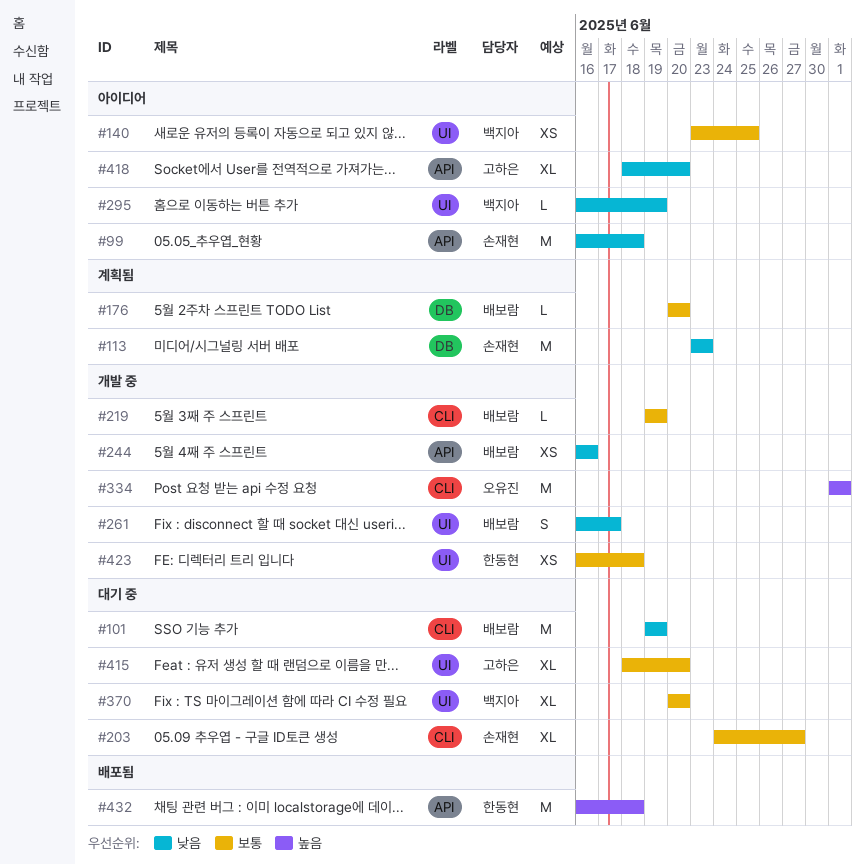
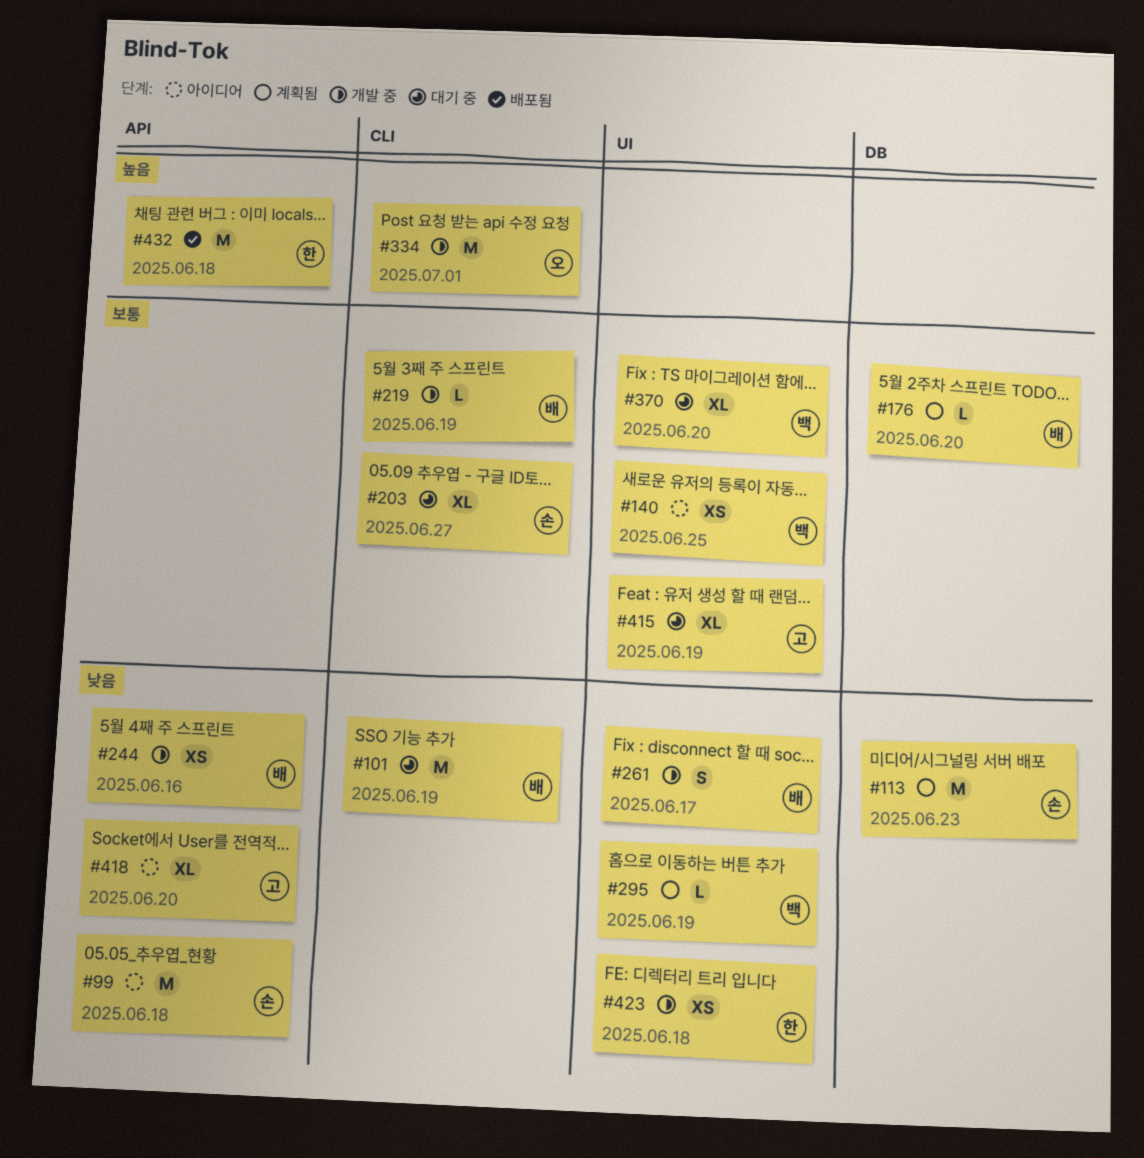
#295, status: 아이디어 -> 계획됨
#415, due: Jun 20 -> Jun 19
#423, priority: 보통 -> 낮음

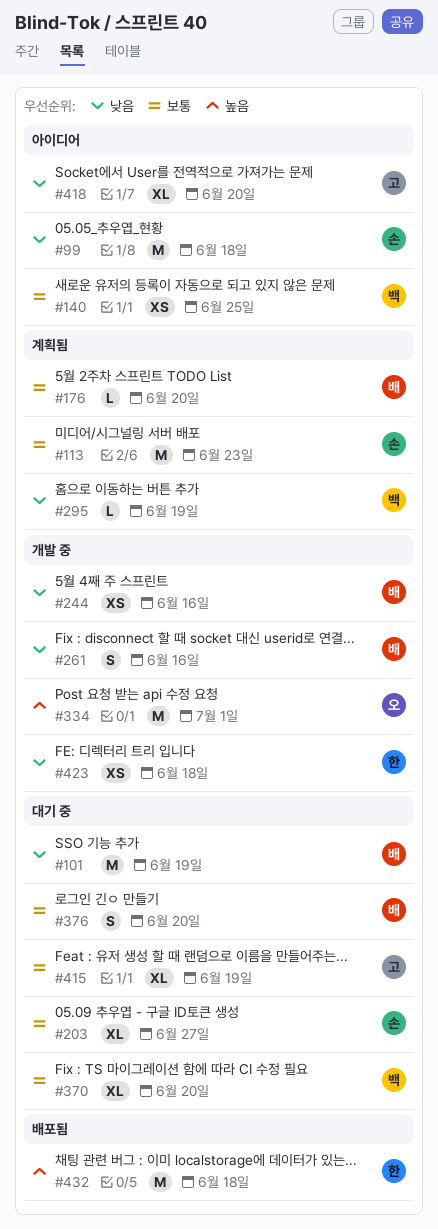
#113, priority: 낮음 -> 보통
#219: present -> none
#261, due: Jun 17 -> Jun 16
#376: none -> present

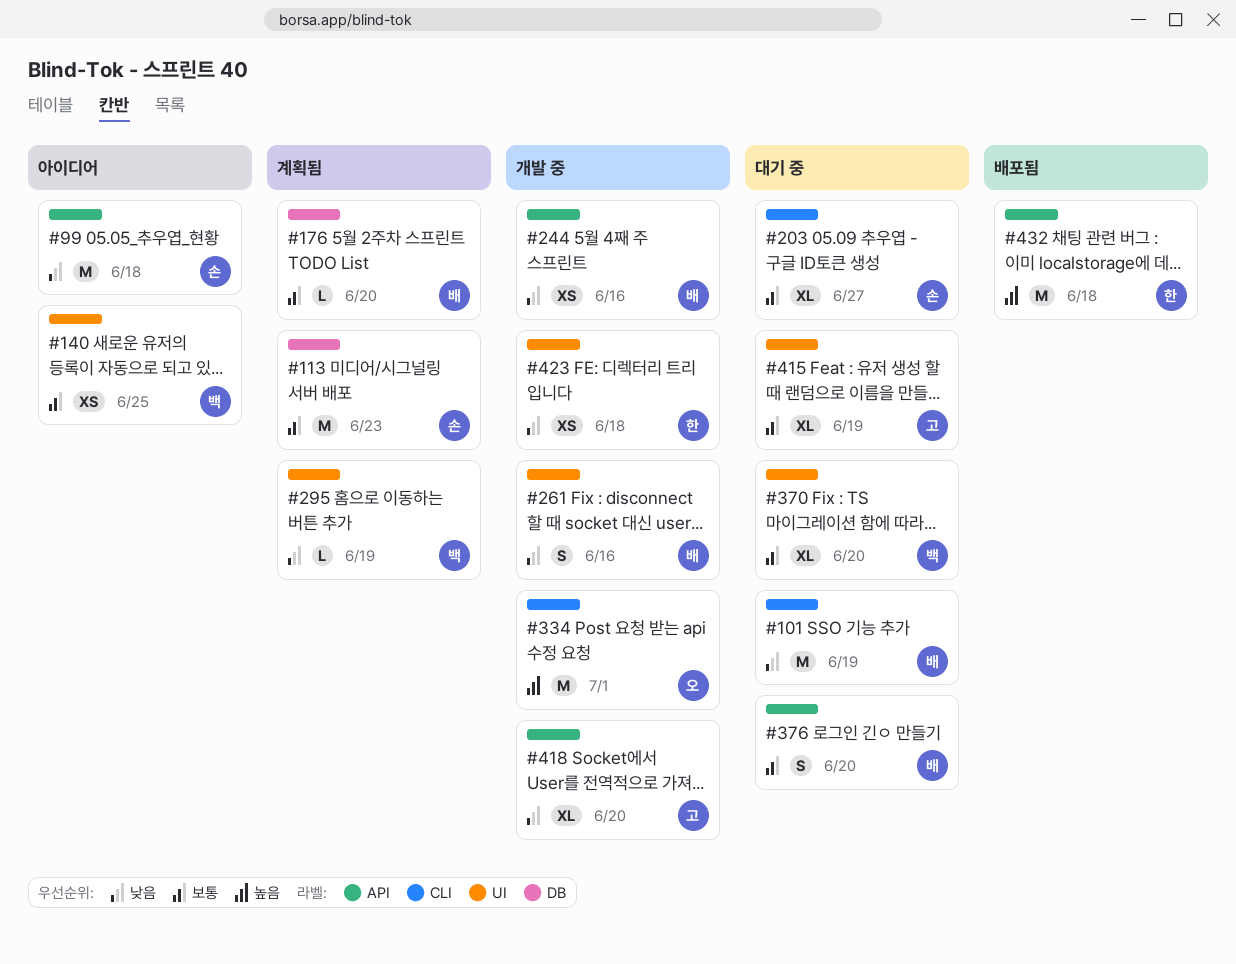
#418, status: 아이디어 -> 개발 중

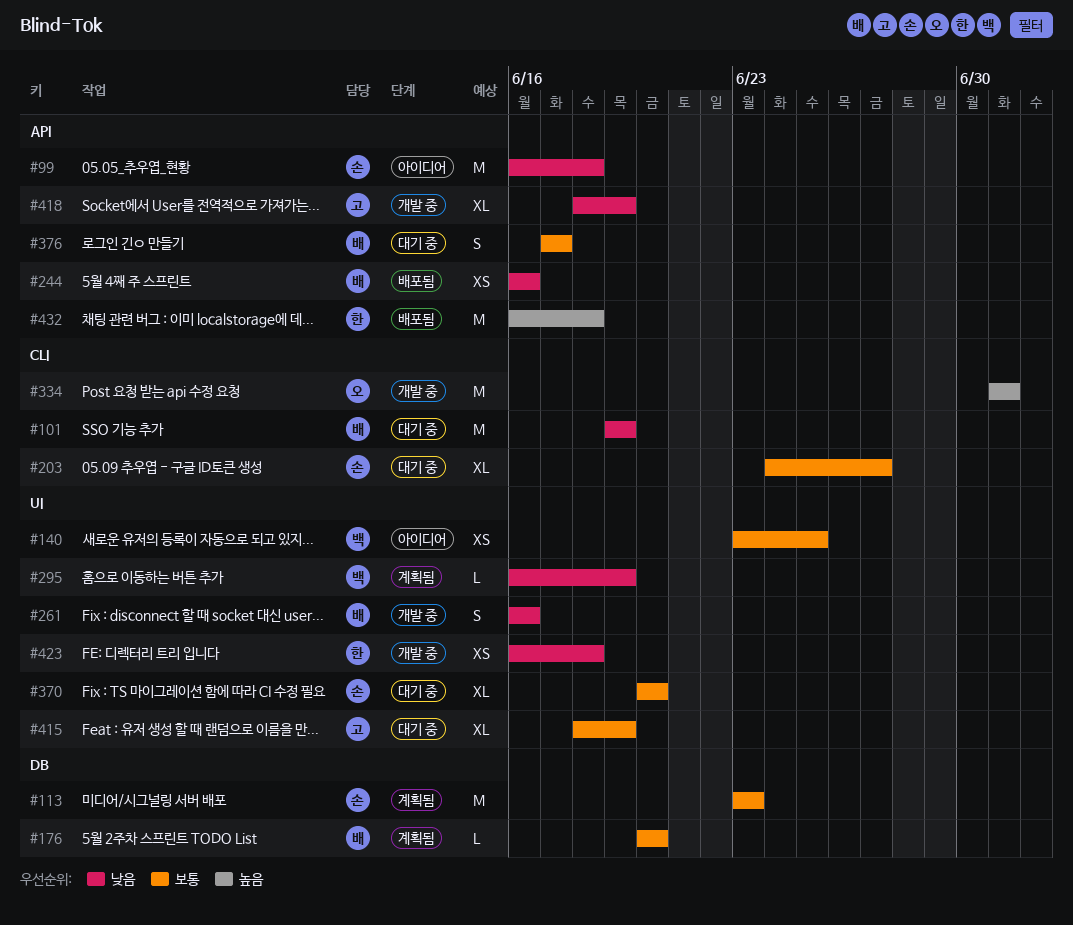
#244, status: 개발 중 -> 배포됨
#370, owner: 백 -> 손
#376, due: Jun 20 -> Jun 17
#418, due: Jun 20 -> Jun 19

